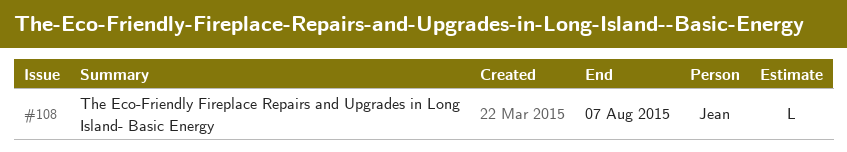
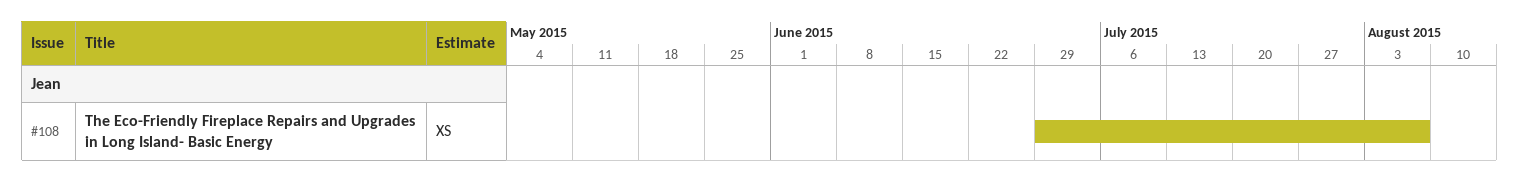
#108, estimate: L -> XS

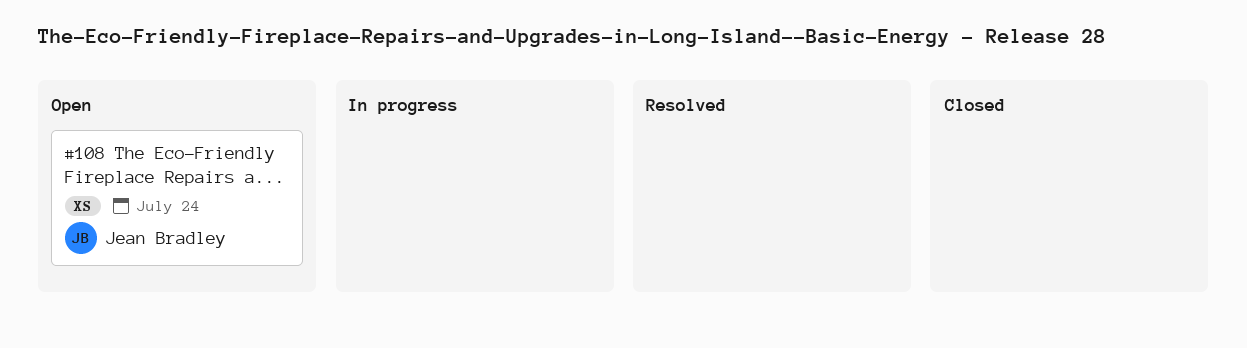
#108, due: Aug 7 -> Jul 24

